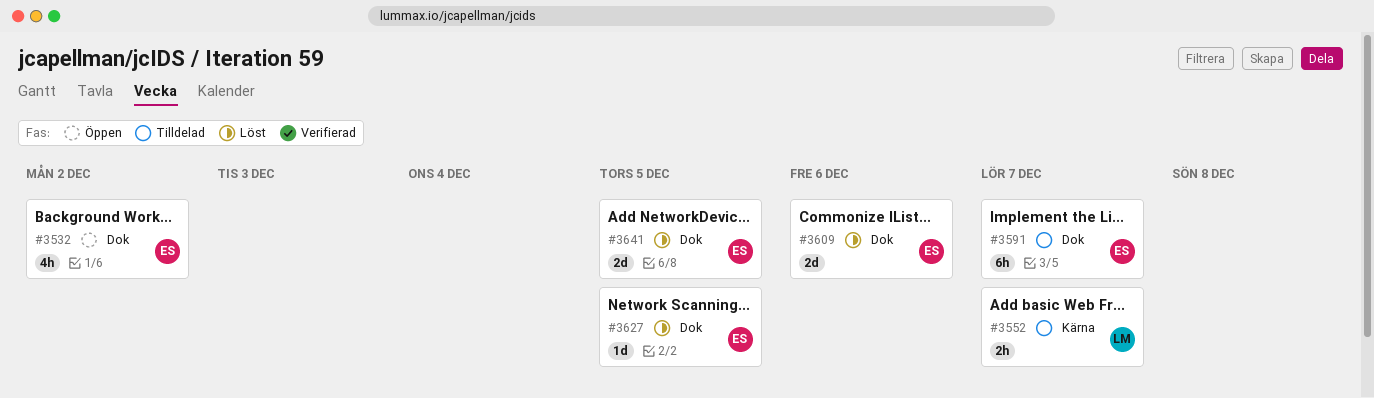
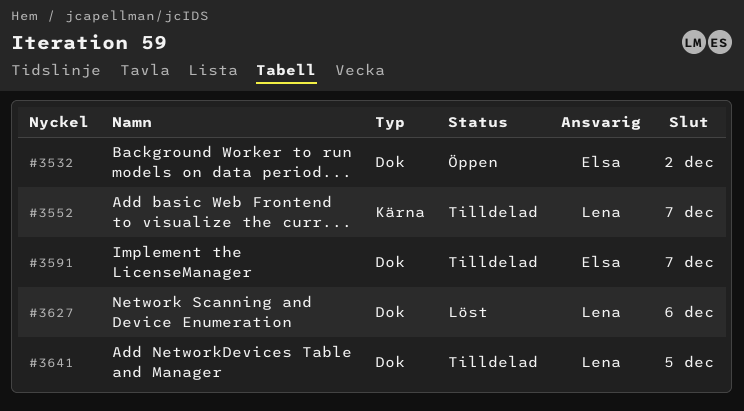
#3609: present -> none
#3627, owner: Elsa -> Lena
#3627, due: Dec 5 -> Dec 6
#3641, status: Löst -> Tilldelad
#3641, owner: Elsa -> Lena

